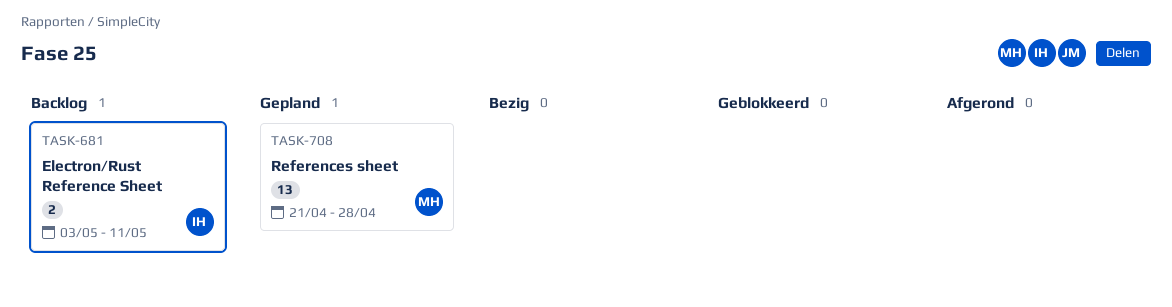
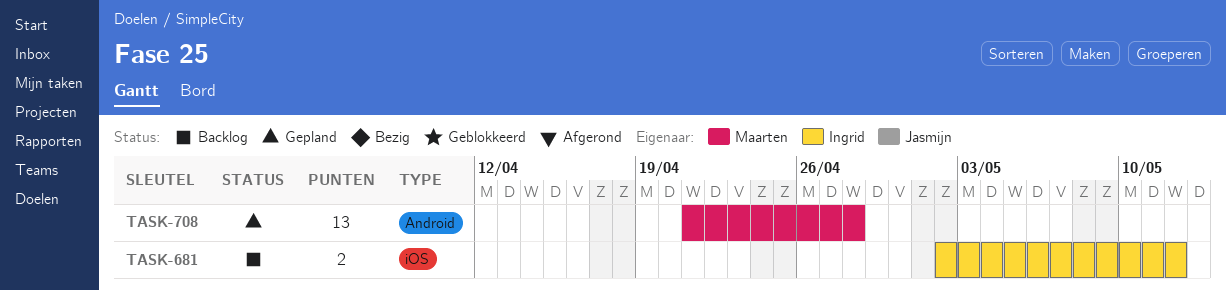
TASK-681, start: May 3 -> May 2
TASK-681, due: May 11 -> May 12

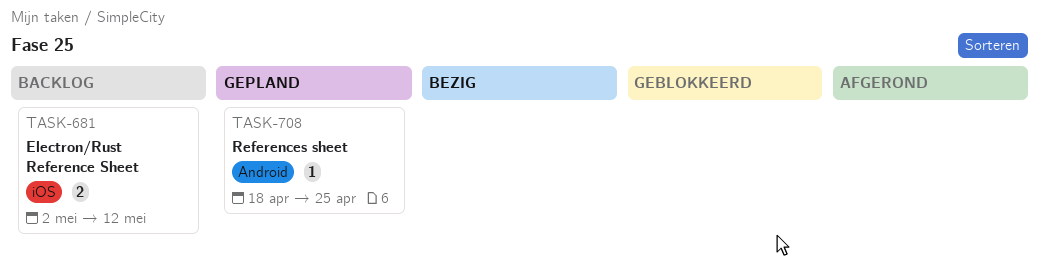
TASK-708, estimate: 13 -> 1
TASK-708, start: Apr 21 -> Apr 18
TASK-708, due: Apr 28 -> Apr 25

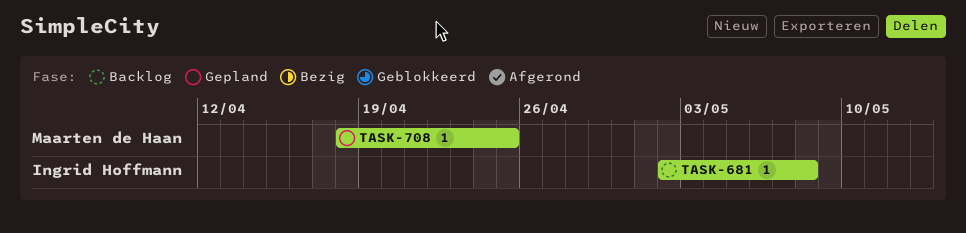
TASK-681, estimate: 2 -> 1
TASK-681, due: May 12 -> May 8

